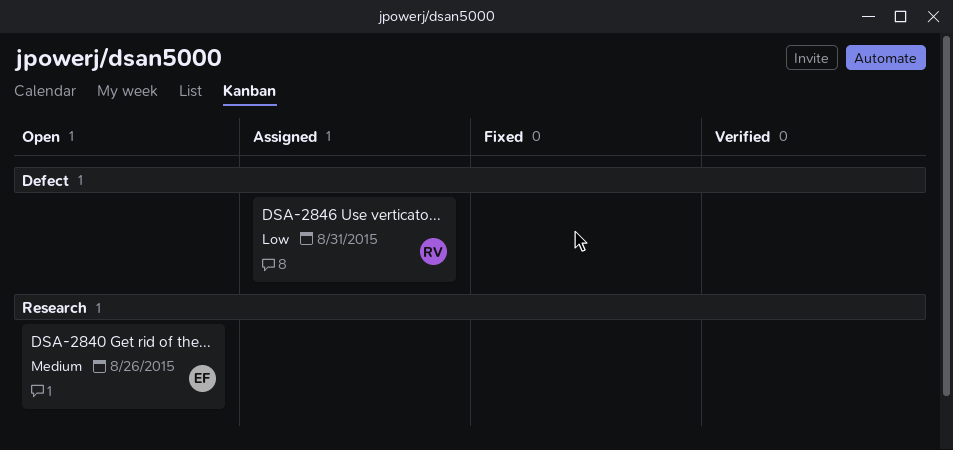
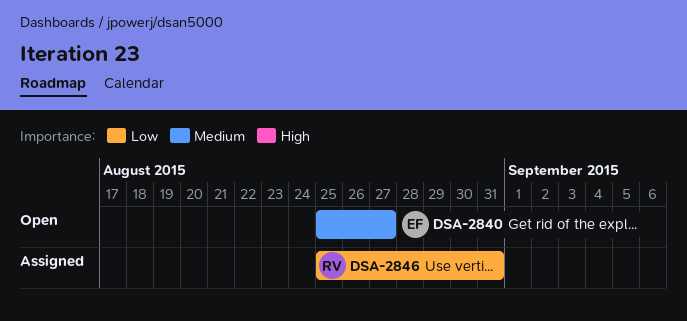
DSA-2840, due: Aug 26 -> Aug 27

